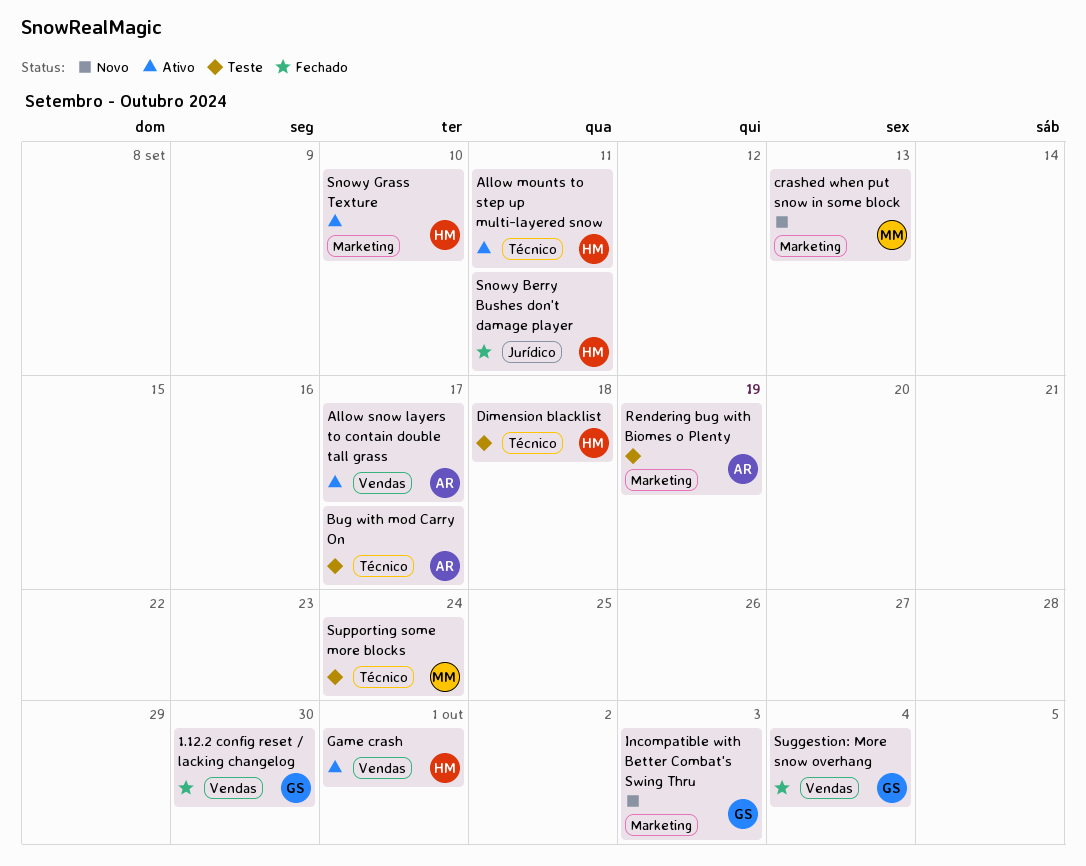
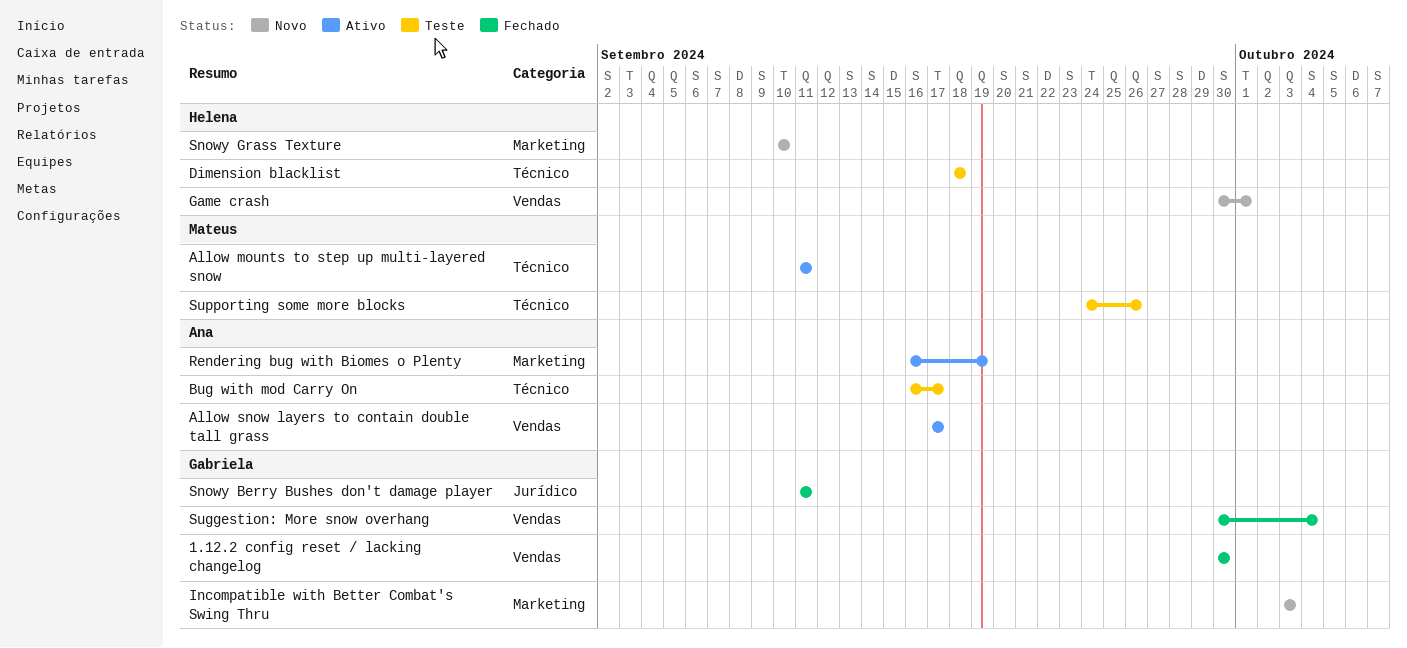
Allow mounts to step up multi-layered snow, owner: Helena -> Mateus
crashed when put snow in some block: present -> none
Game crash, status: Ativo -> Novo
Rendering bug with Biomes o Plenty, status: Teste -> Ativo
Snowy Berry Bushes don't damage player, owner: Helena -> Gabriela
Snowy Grass Texture, status: Ativo -> Novo
Supporting some more blocks, due: Sep 24 -> Sep 26

